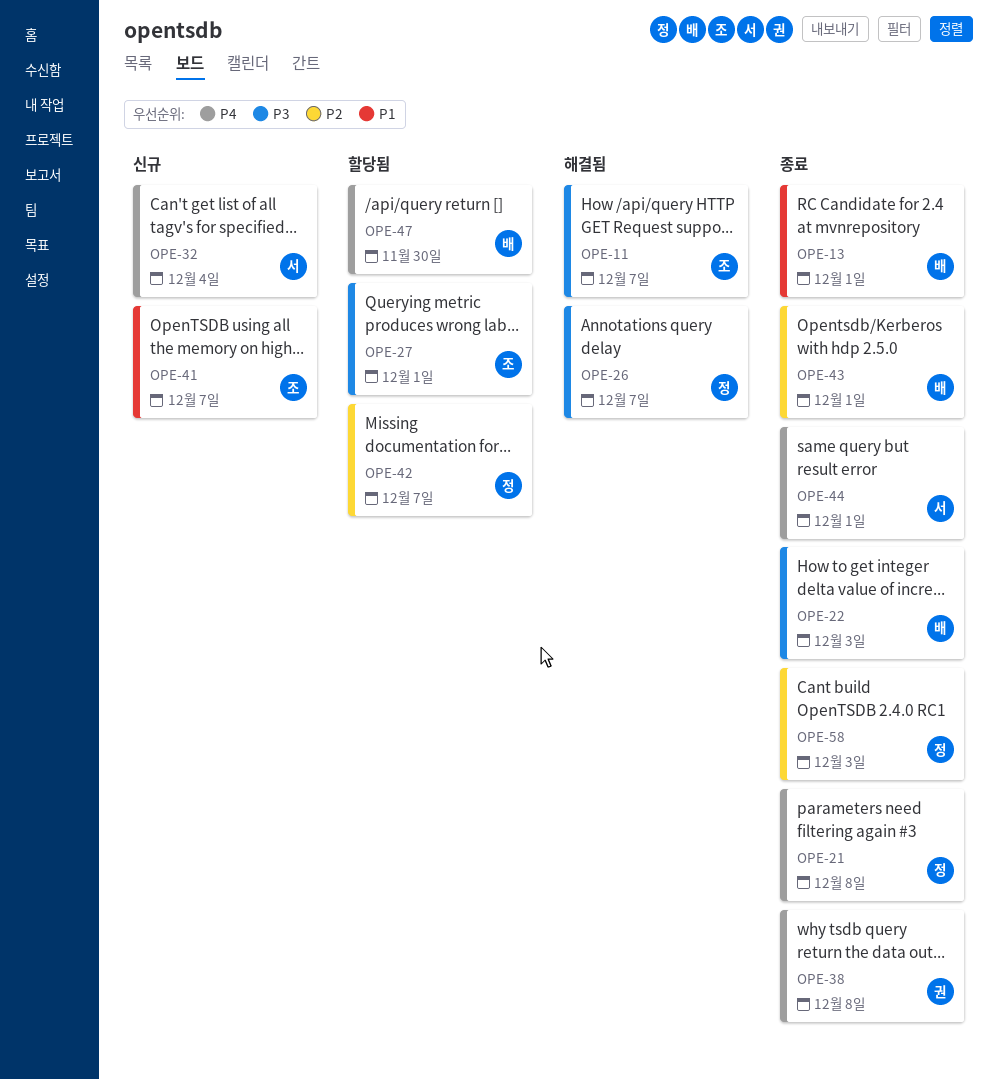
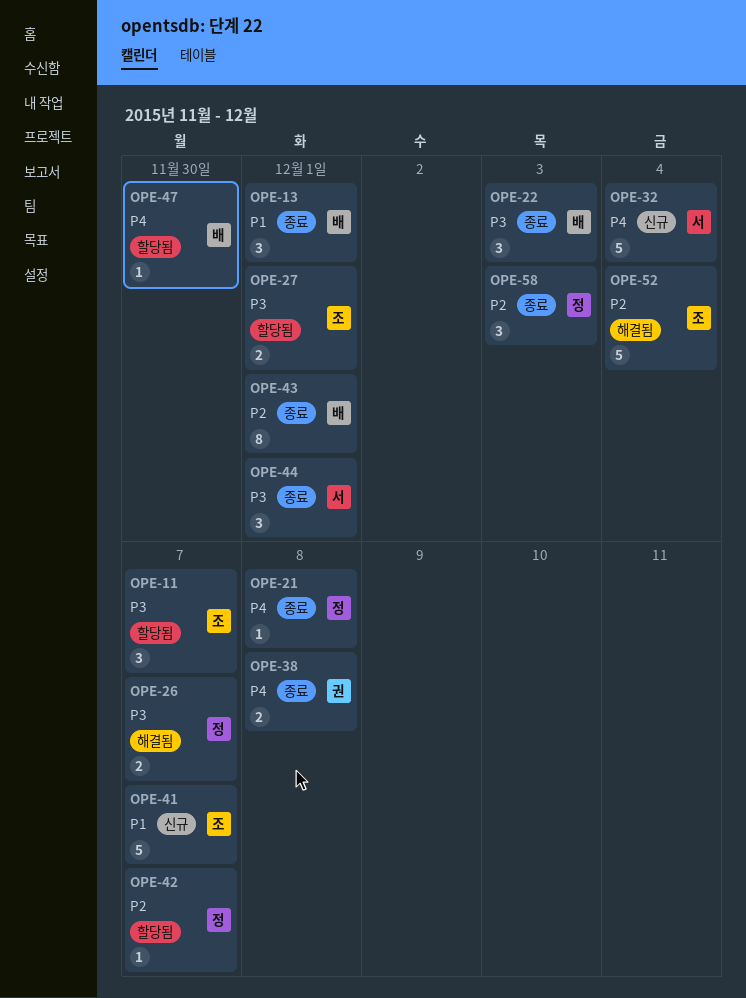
OPE-11, status: 해결됨 -> 할당됨
OPE-44, priority: P4 -> P3
OPE-52: none -> present

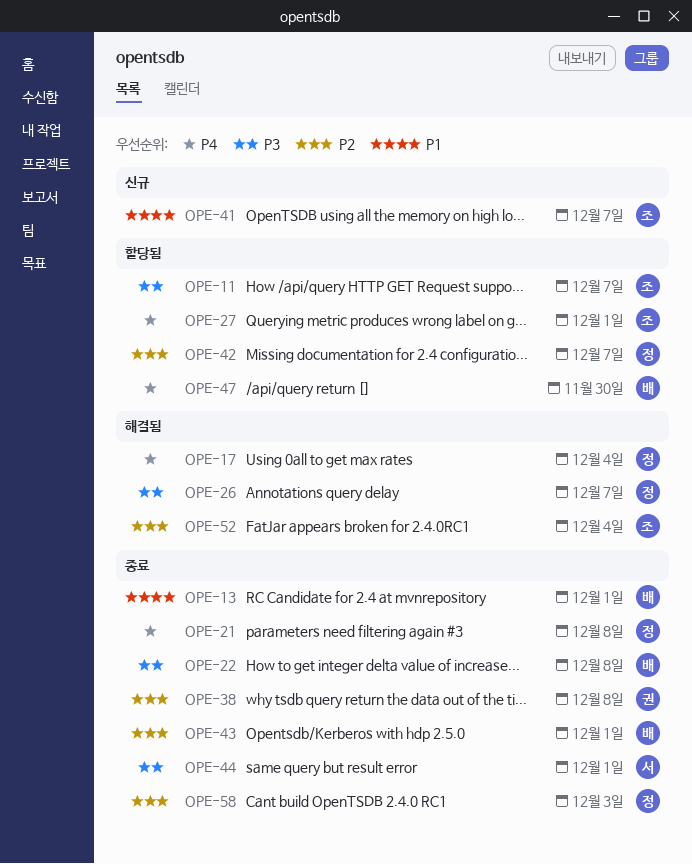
OPE-17: none -> present
OPE-22, due: Dec 3 -> Dec 8
OPE-27, priority: P3 -> P4
OPE-32: present -> none
OPE-38, priority: P4 -> P2

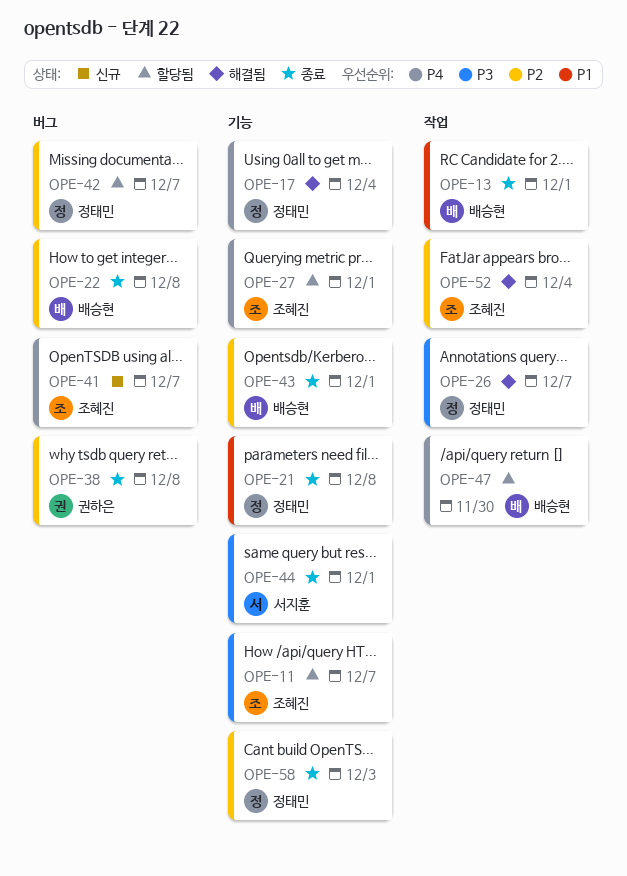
OPE-21, priority: P4 -> P1
OPE-22, priority: P3 -> P2
OPE-41, priority: P1 -> P4

